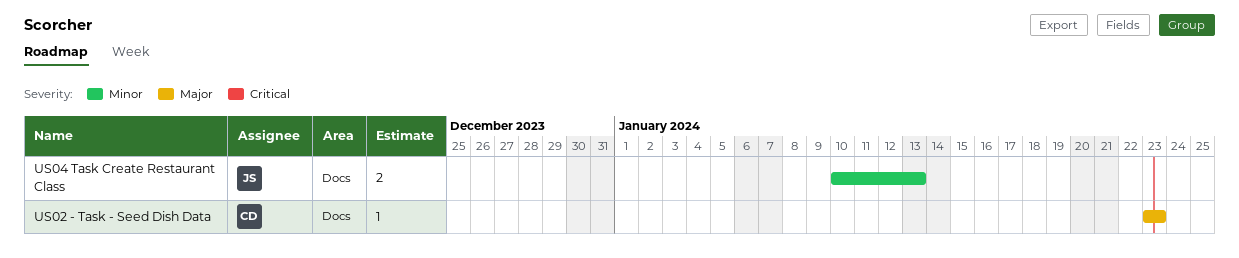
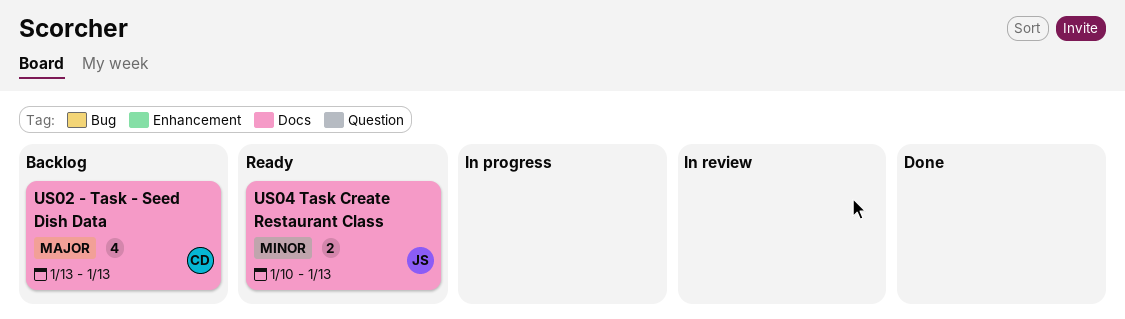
US02 - Task - Seed Dish Data, estimate: 1 -> 4
US02 - Task - Seed Dish Data, start: Jan 23 -> Jan 13
US02 - Task - Seed Dish Data, due: Jan 23 -> Jan 13

